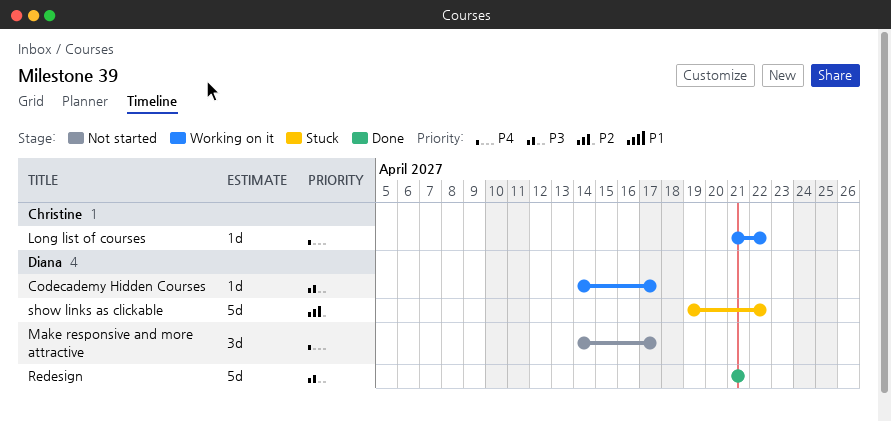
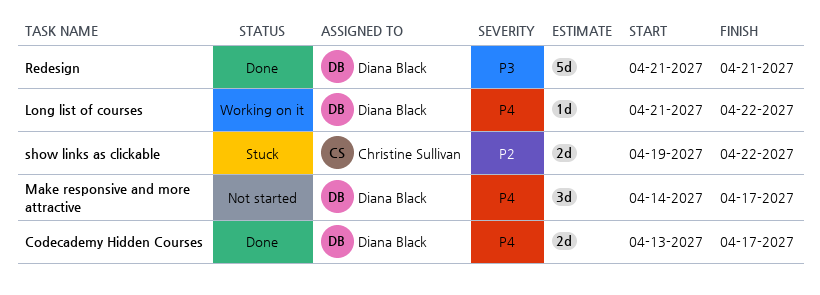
Codecademy Hidden Courses, status: Working on it -> Done
Codecademy Hidden Courses, priority: P3 -> P4
Codecademy Hidden Courses, estimate: 1d -> 2d
Codecademy Hidden Courses, start: Apr 14 -> Apr 13
Long list of courses, owner: Christine Sullivan -> Diana Black
show links as clickable, owner: Diana Black -> Christine Sullivan
show links as clickable, estimate: 5d -> 2d

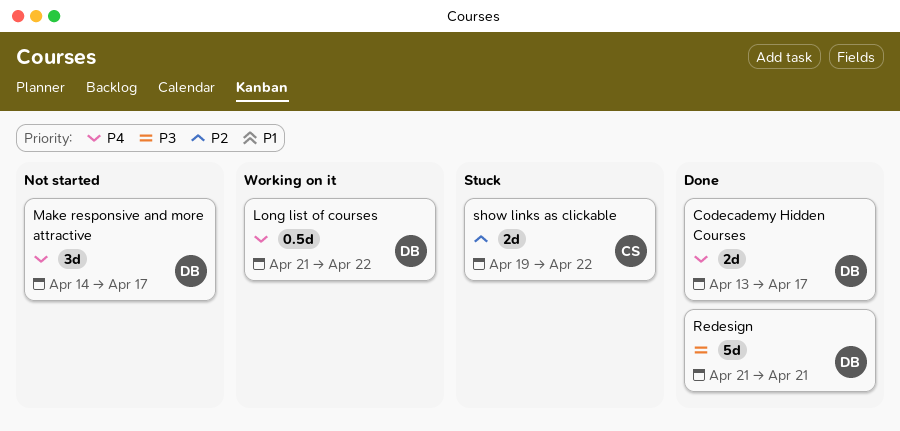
Long list of courses, estimate: 1d -> 0.5d

